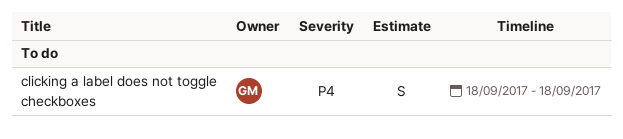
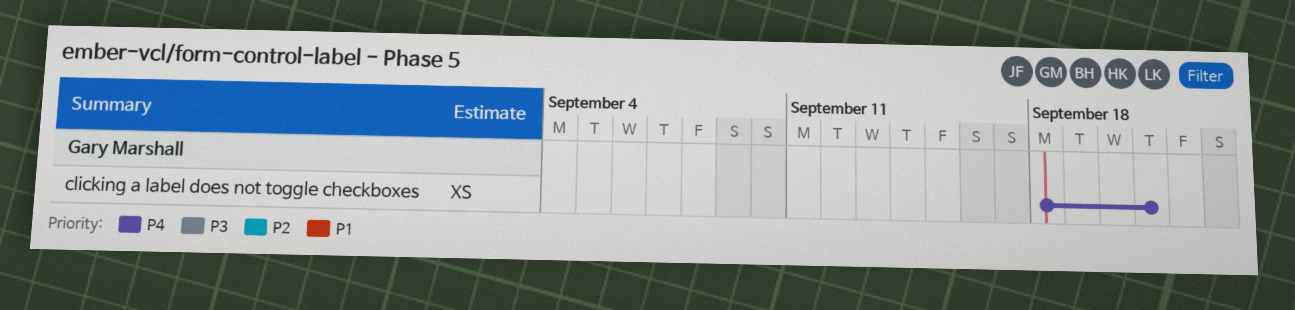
clicking a label does not toggle checkboxes, estimate: S -> XS
clicking a label does not toggle checkboxes, due: Sep 18 -> Sep 21

